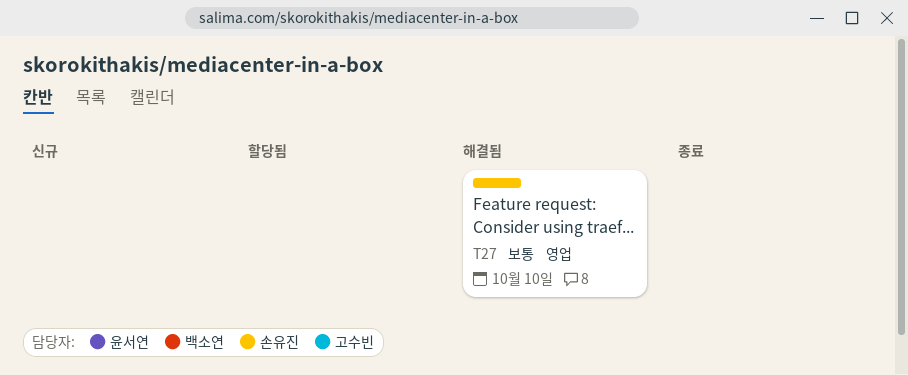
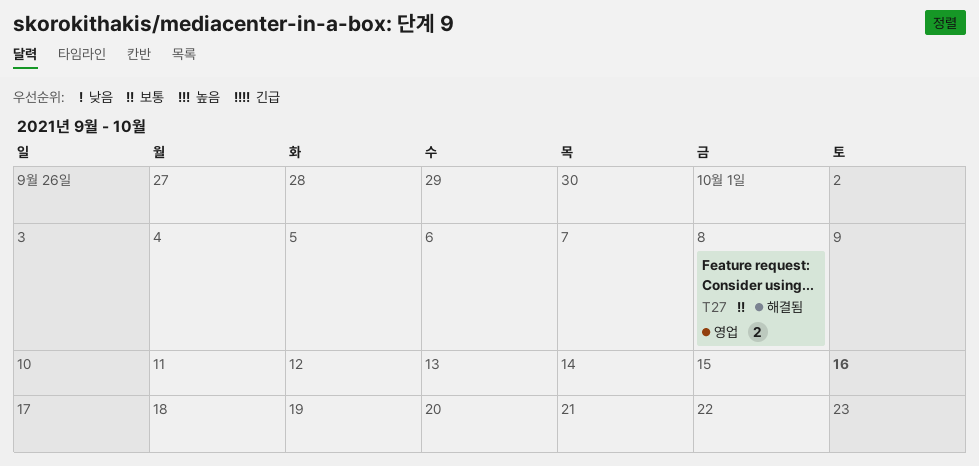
T27, due: Oct 10 -> Oct 8

